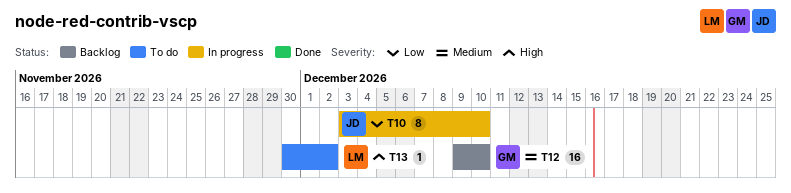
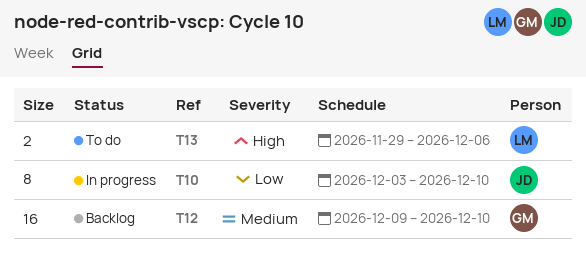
T13, estimate: 1 -> 2
T13, start: Nov 30 -> Nov 29
T13, due: Dec 2 -> Dec 6

